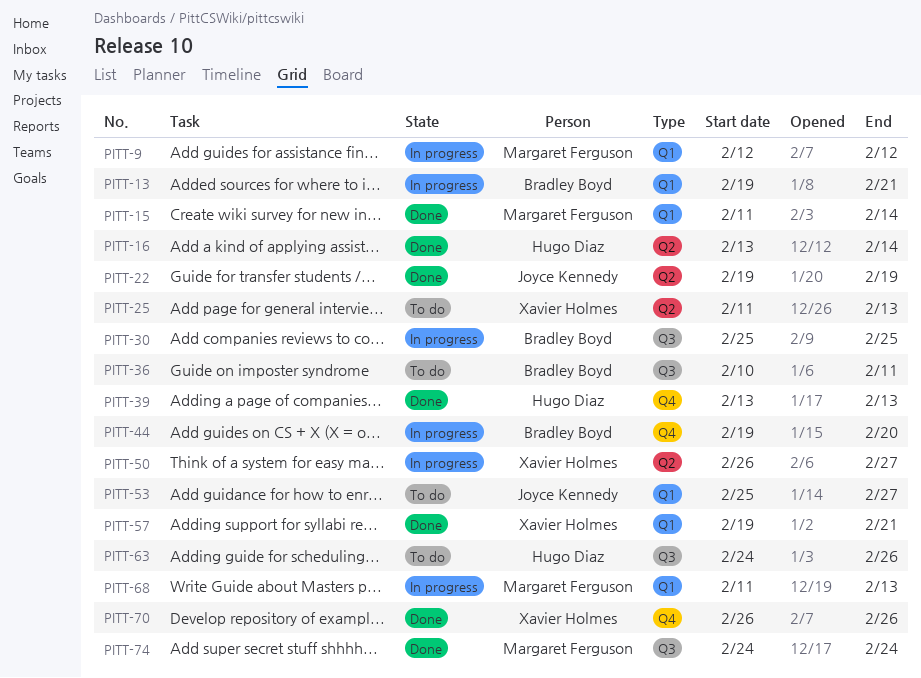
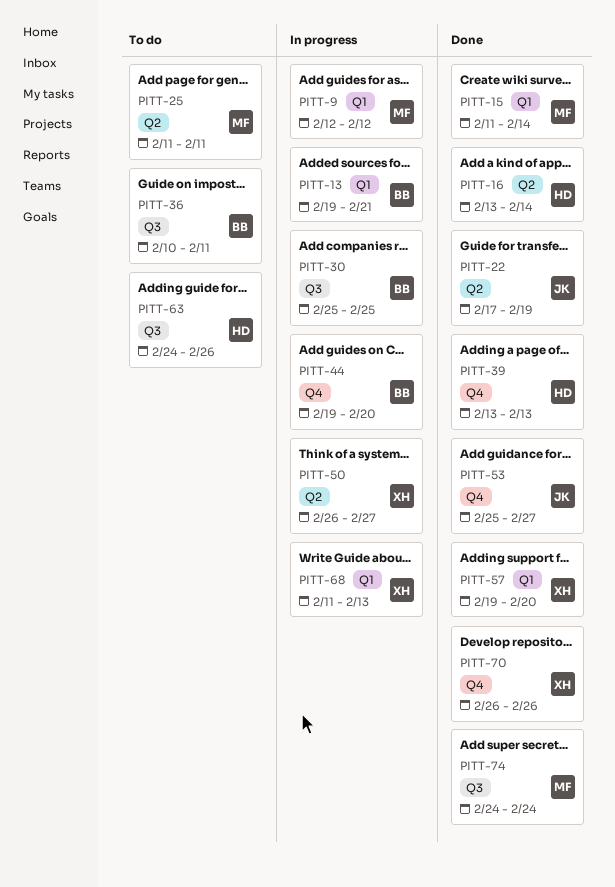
PITT-22, start: Feb 19 -> Feb 17
PITT-25, owner: Xavier Holmes -> Margaret Ferguson
PITT-25, due: Feb 13 -> Feb 11
PITT-53, status: To do -> Done
PITT-53, label: Q1 -> Q4
PITT-57, due: Feb 21 -> Feb 20
PITT-68, owner: Margaret Ferguson -> Xavier Holmes

